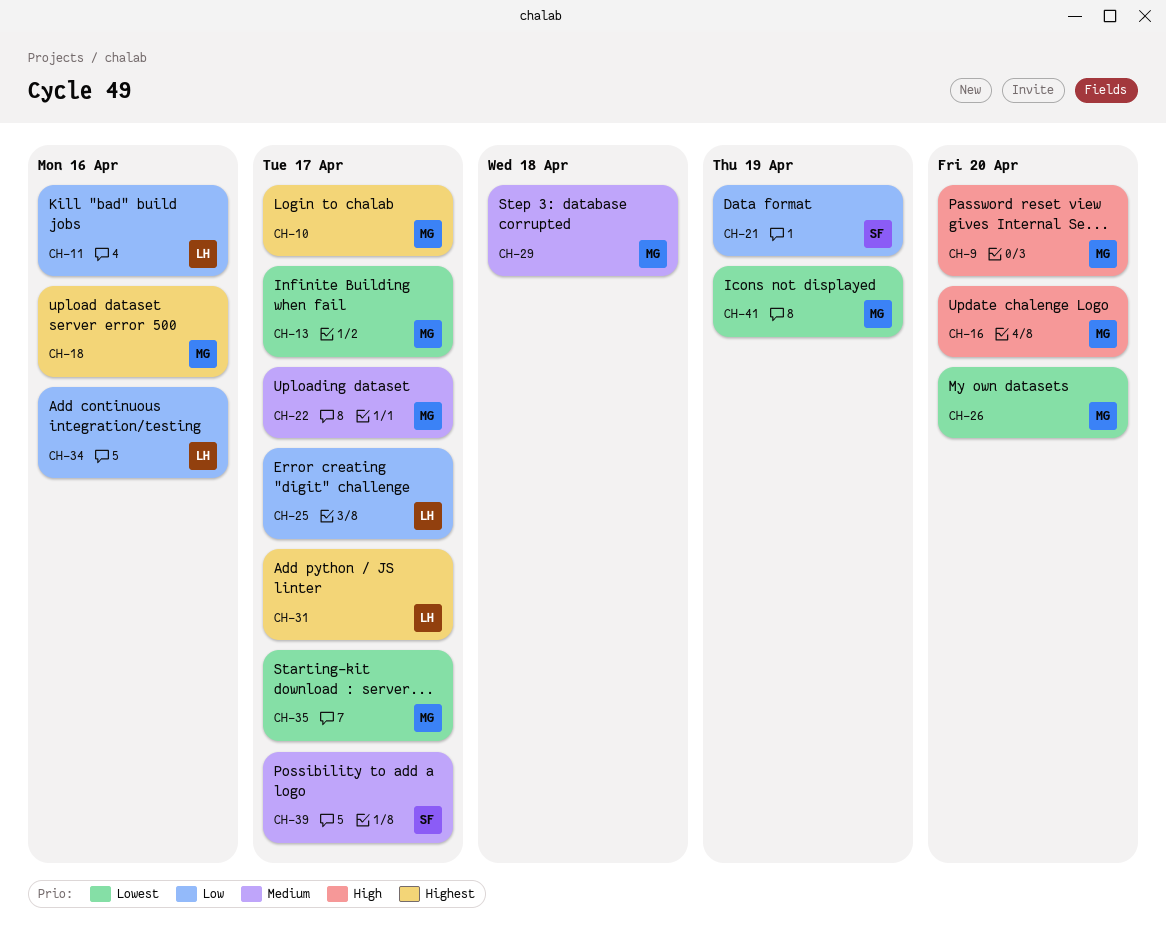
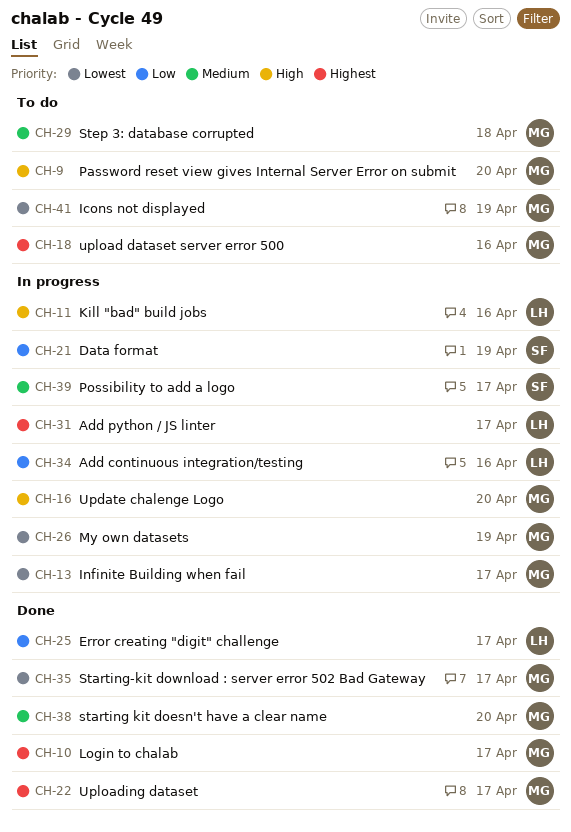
CH-11, priority: Low -> High
CH-22, priority: Medium -> Highest
CH-26, due: Apr 20 -> Apr 19
CH-38: none -> present

